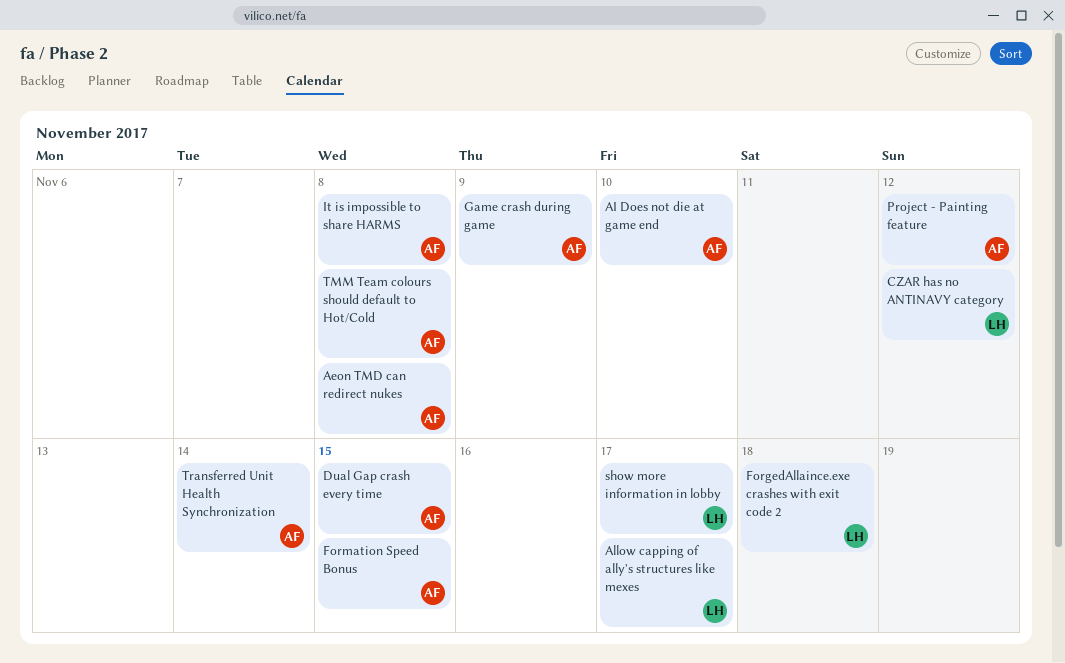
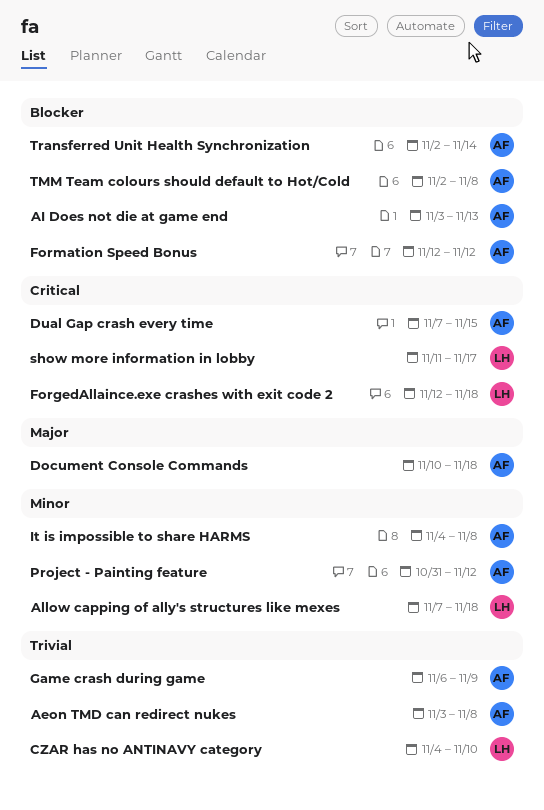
AI Does not die at game end, due: Nov 10 -> Nov 13
Allow capping of ally's structures like mexes, due: Nov 17 -> Nov 18
CZAR has no ANTINAVY category, due: Nov 12 -> Nov 10
Document Console Commands: none -> present
Formation Speed Bonus, due: Nov 15 -> Nov 12

